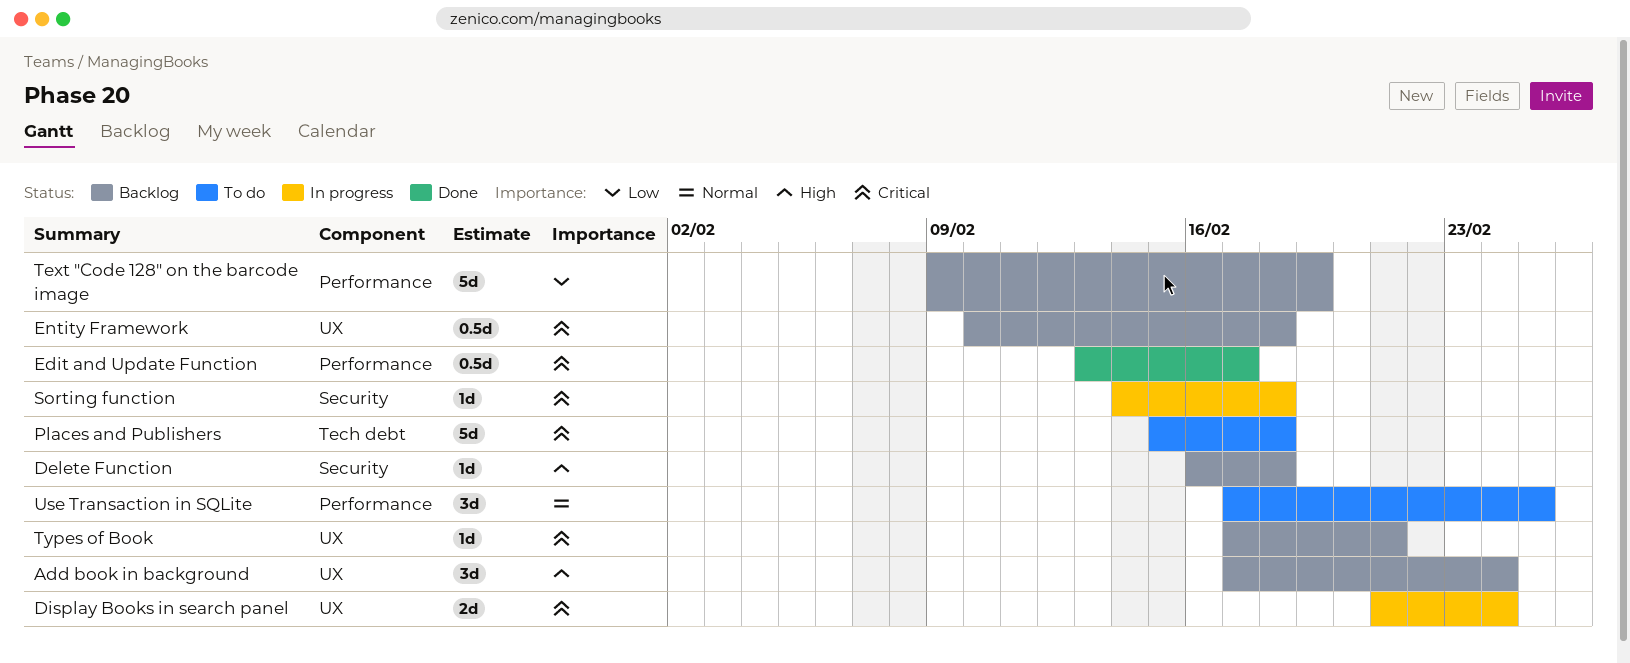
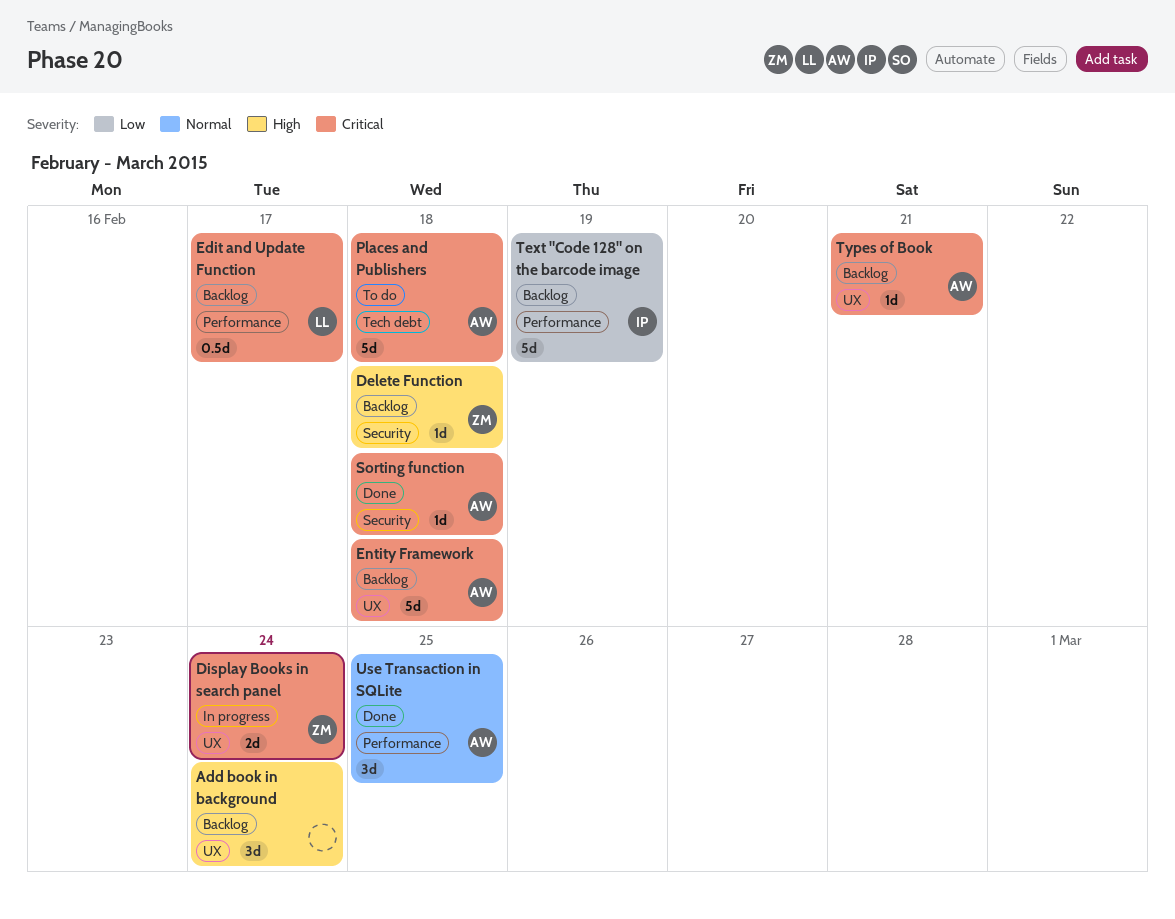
Edit and Update Function, status: Done -> Backlog
Entity Framework, estimate: 0.5d -> 5d
Sorting function, status: In progress -> Done
Use Transaction in SQLite, status: To do -> Done

